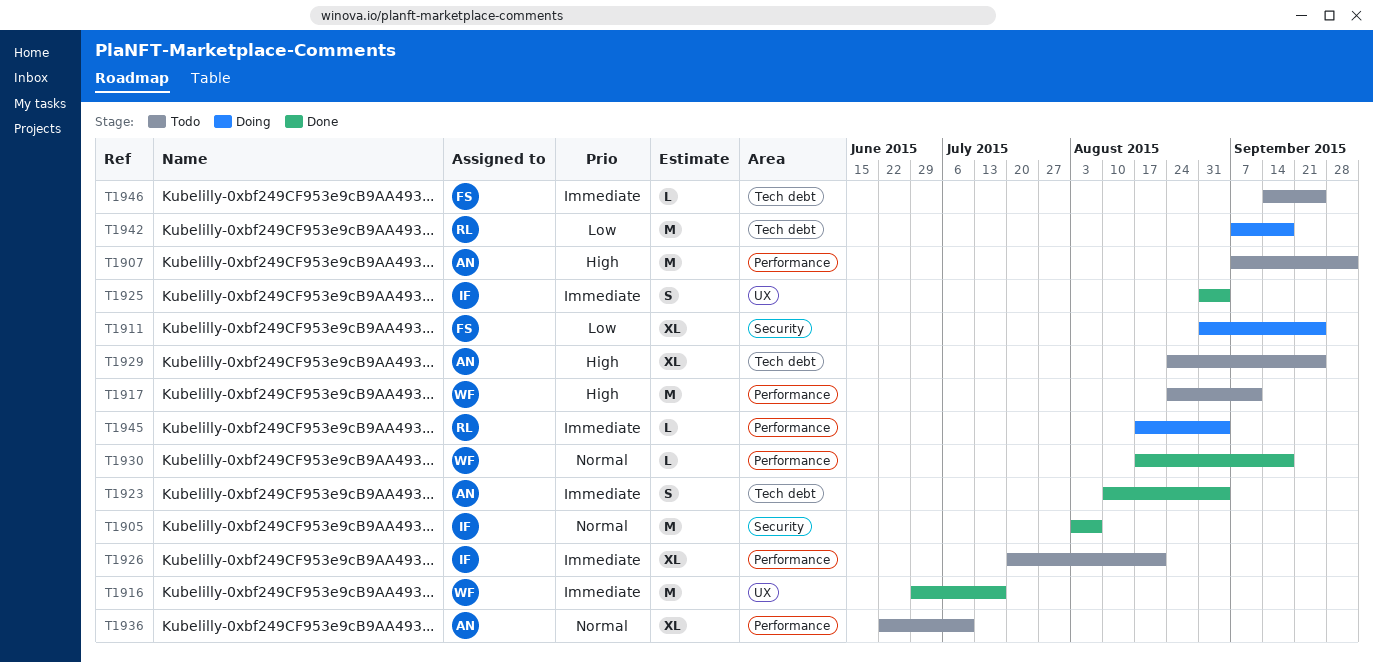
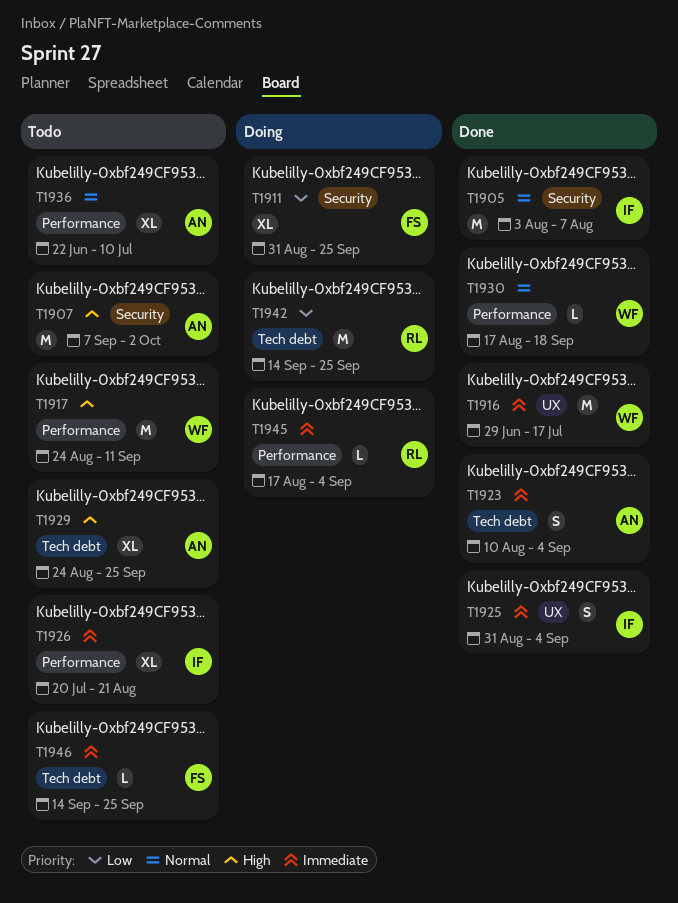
T1907, label: Performance -> Security
T1942, start: Sep 7 -> Sep 14
T1942, due: Sep 18 -> Sep 25

